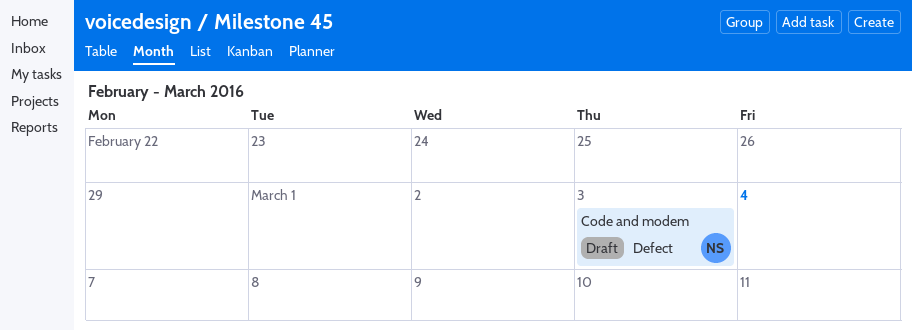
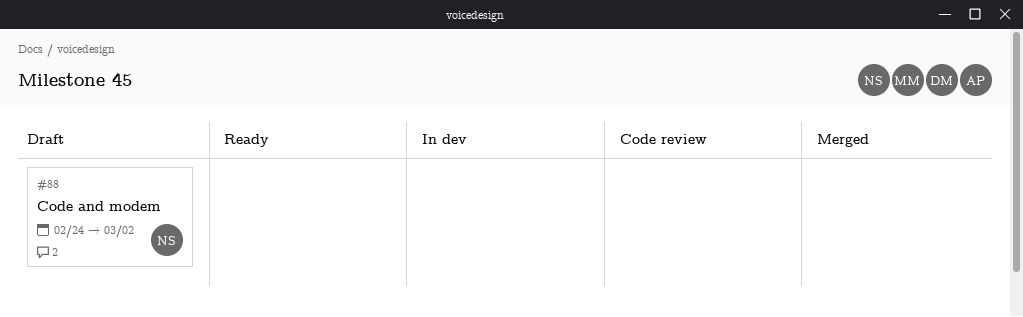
Code and modem, due: Mar 3 -> Mar 2

